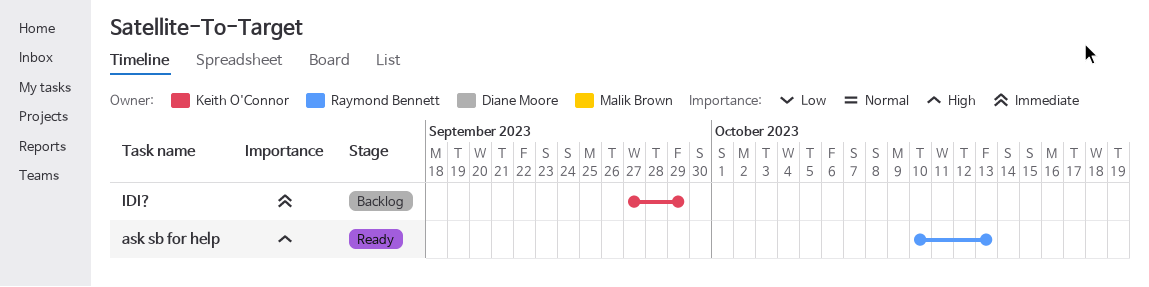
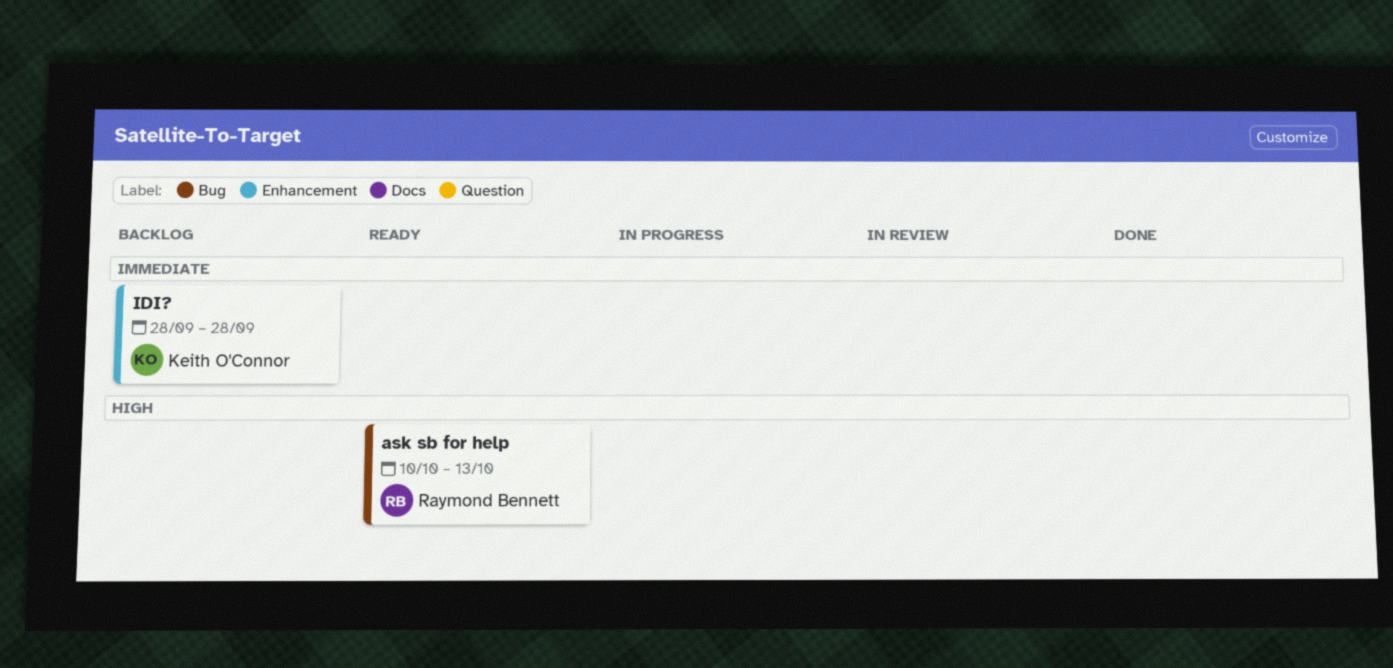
IDI?, start: Sep 27 -> Sep 28
IDI?, due: Sep 29 -> Sep 28

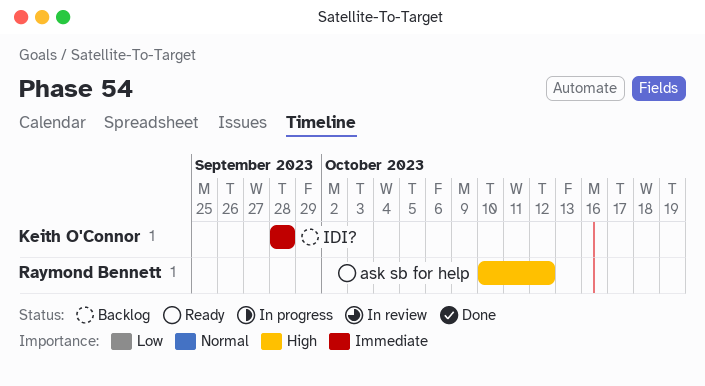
ask sb for help, due: Oct 13 -> Oct 12

